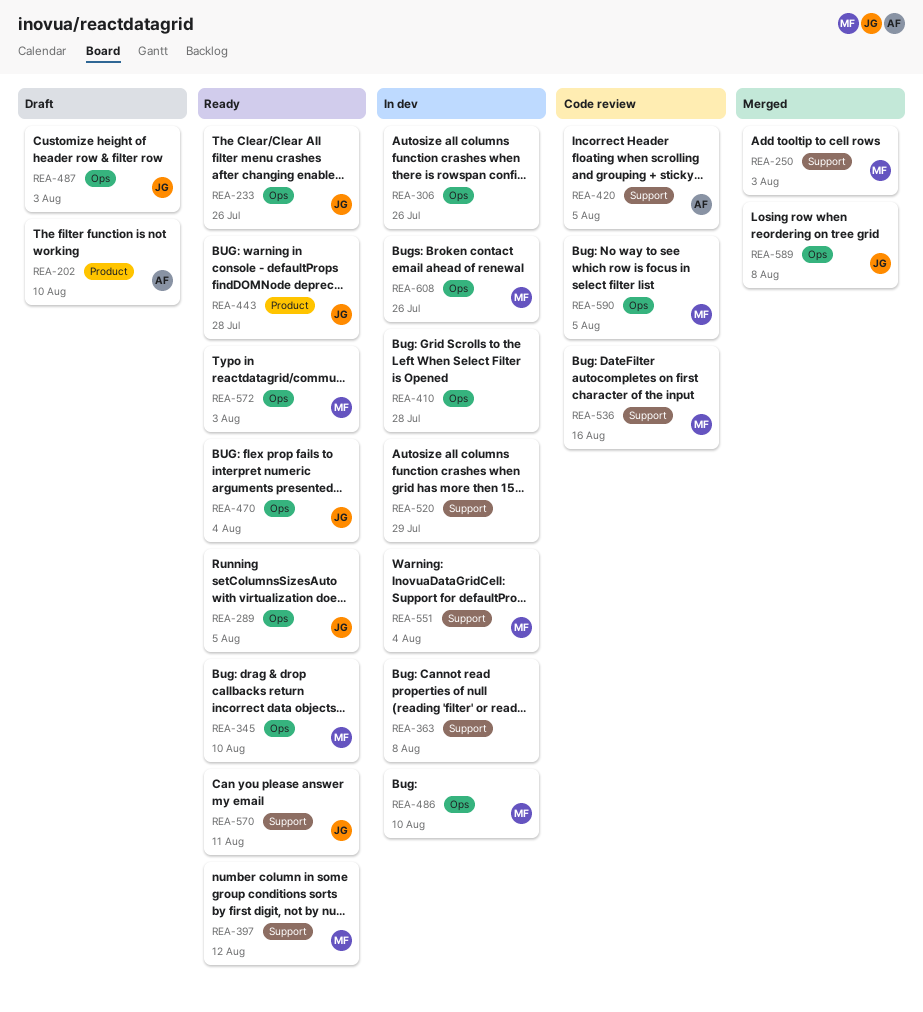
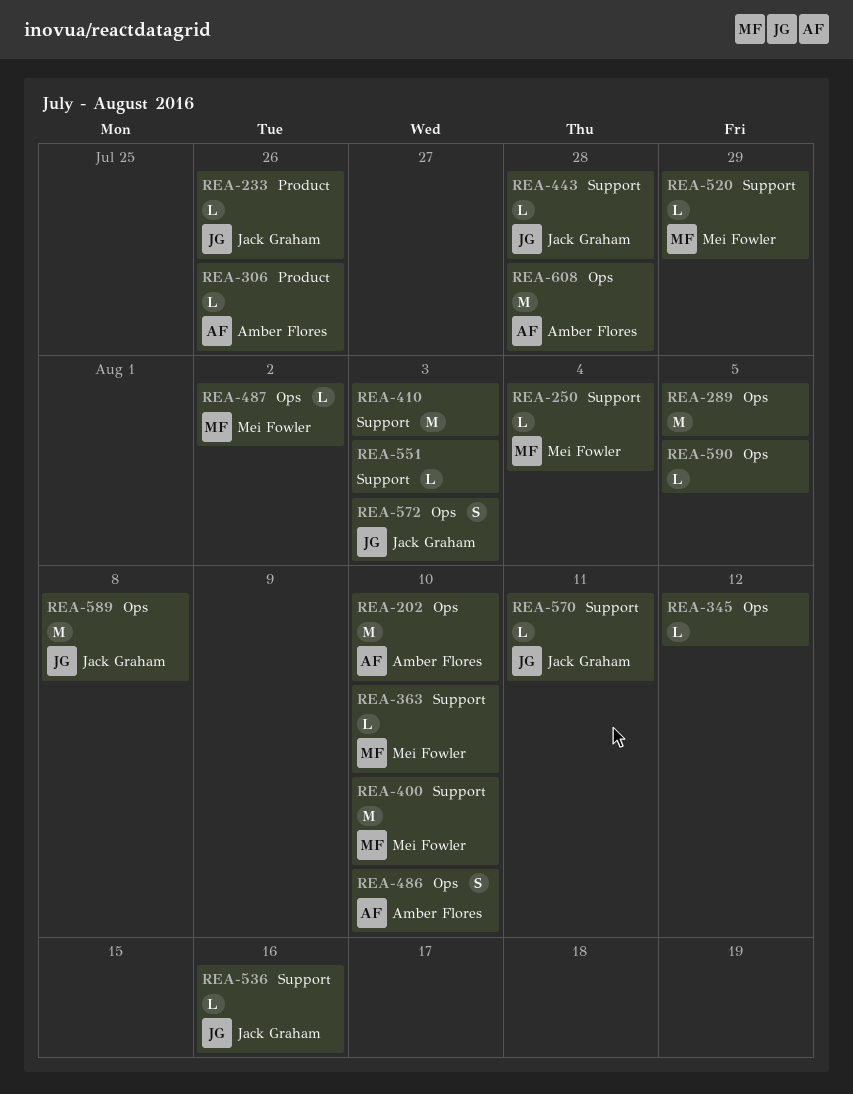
REA-202, label: Product -> Ops
REA-233, label: Ops -> Product
REA-250, due: Aug 3 -> Aug 4
REA-289, owner: Jack Graham -> none
REA-306, owner: none -> Amber Flores
REA-306, label: Ops -> Product
REA-345, owner: Mei Fowler -> none
REA-345, due: Aug 10 -> Aug 12
REA-363, owner: none -> Mei Fowler
REA-363, due: Aug 8 -> Aug 10
REA-397: present -> none
REA-400: none -> present
REA-410, label: Ops -> Support
REA-410, due: Jul 28 -> Aug 3
REA-420: present -> none
REA-443, label: Product -> Support
REA-470: present -> none
REA-486, owner: Mei Fowler -> Amber Flores
REA-487, owner: Jack Graham -> Mei Fowler
REA-487, due: Aug 3 -> Aug 2
REA-520, owner: none -> Mei Fowler
REA-536, owner: Mei Fowler -> Jack Graham
REA-551, owner: Mei Fowler -> none
REA-551, due: Aug 4 -> Aug 3
REA-572, owner: Mei Fowler -> Jack Graham
REA-590, owner: Mei Fowler -> none
REA-608, owner: Mei Fowler -> Amber Flores
REA-608, due: Jul 26 -> Jul 28

